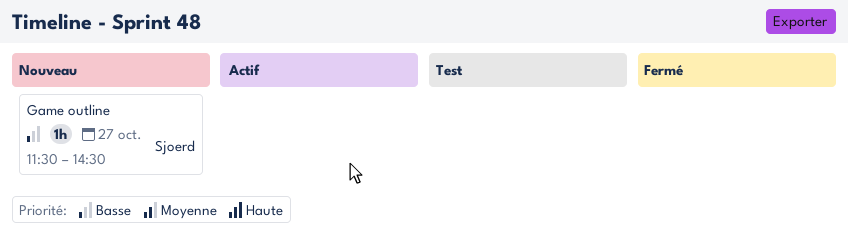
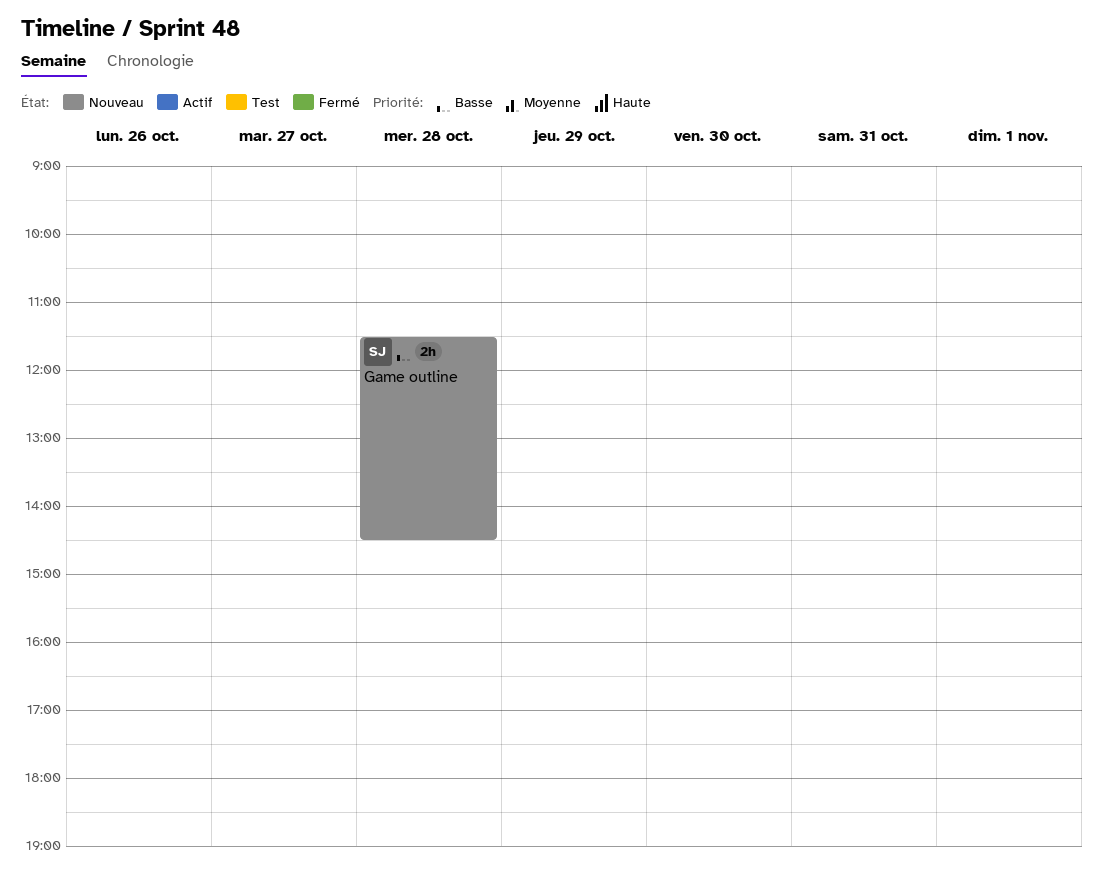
Game outline, estimate: 1h -> 2h
Game outline, day: Oct 27 -> Oct 28

